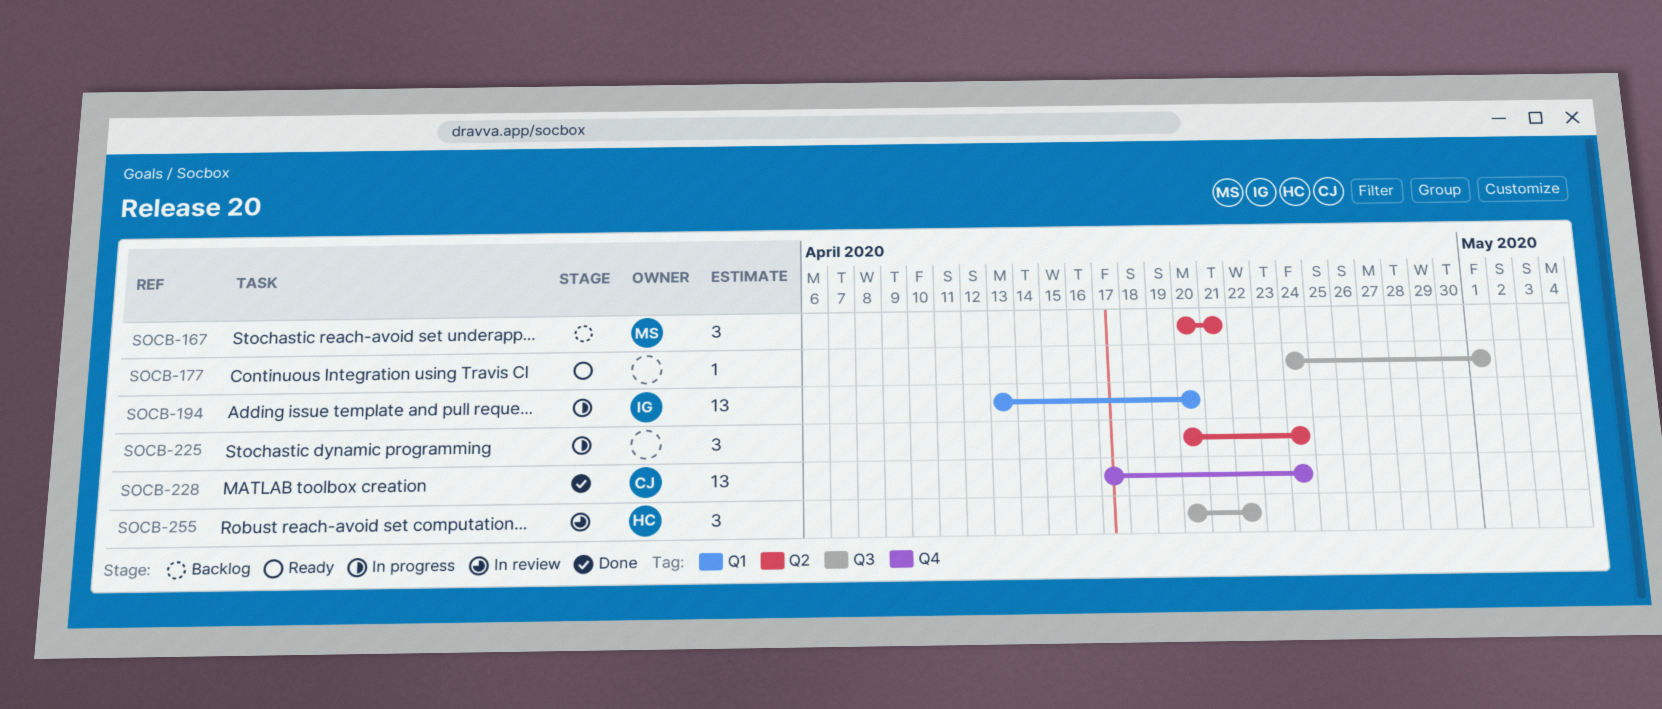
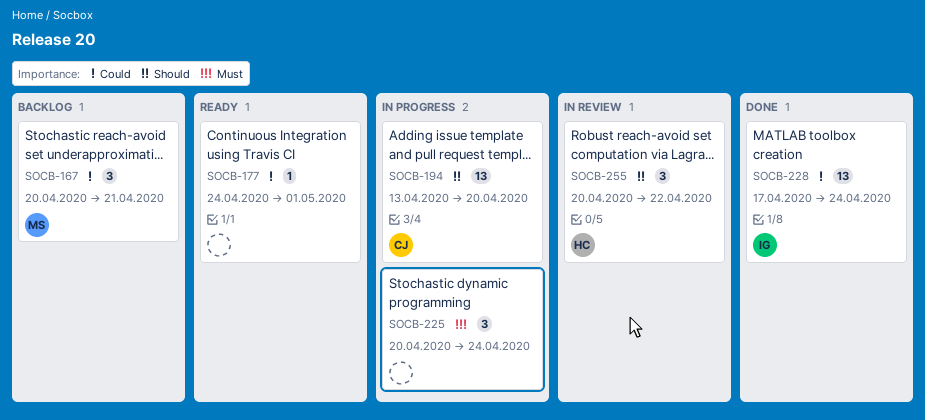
SOCB-194, owner: IG -> CJ
SOCB-228, owner: CJ -> IG

